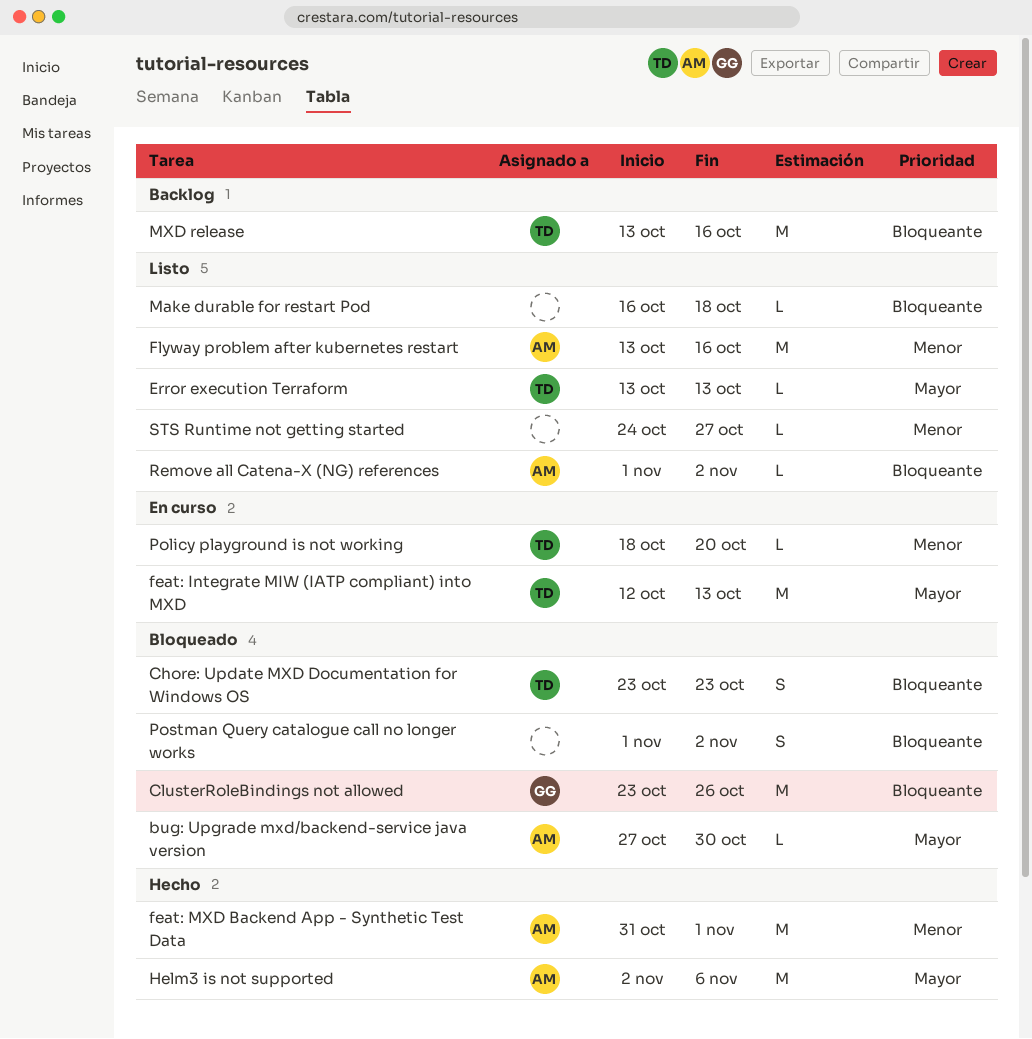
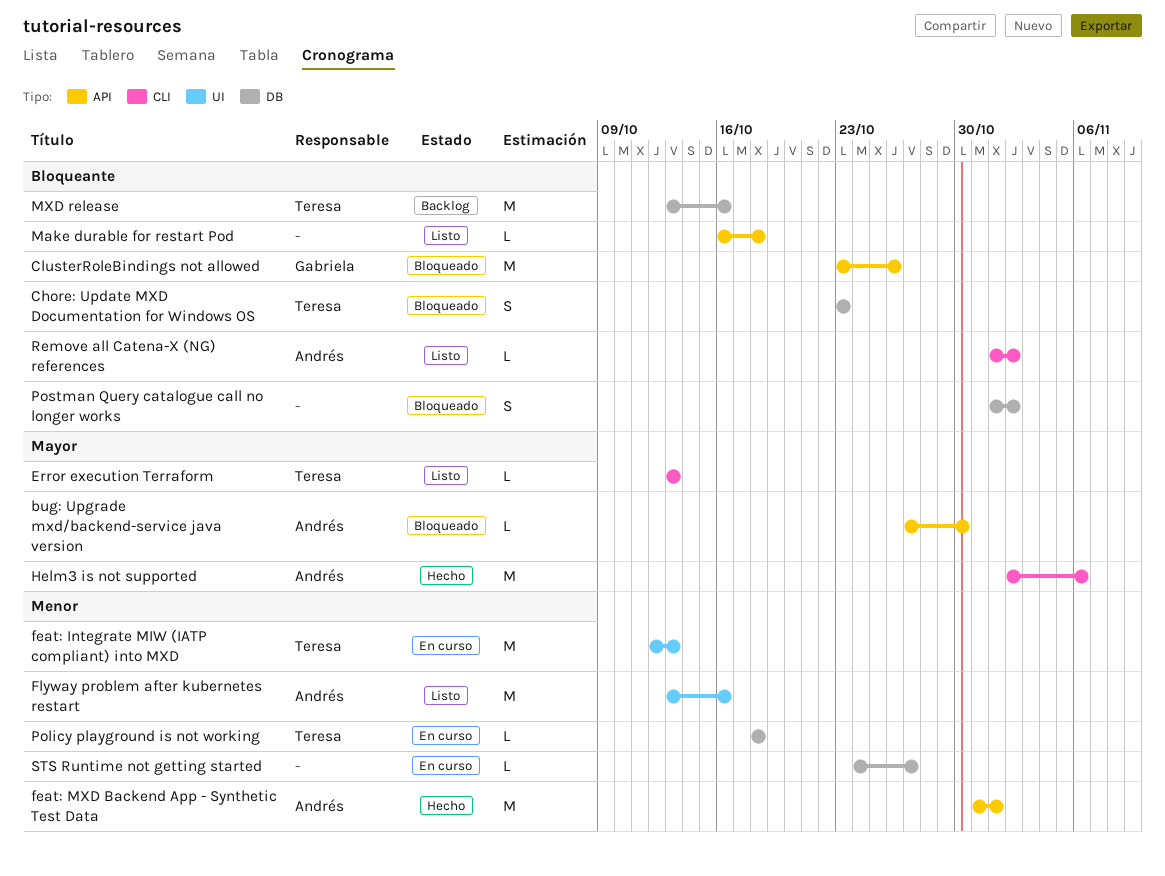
feat: Integrate MIW (IATP compliant) into MXD, priority: Mayor -> Menor
Policy playground is not working, due: Oct 20 -> Oct 18
STS Runtime not getting started, status: Listo -> En curso

